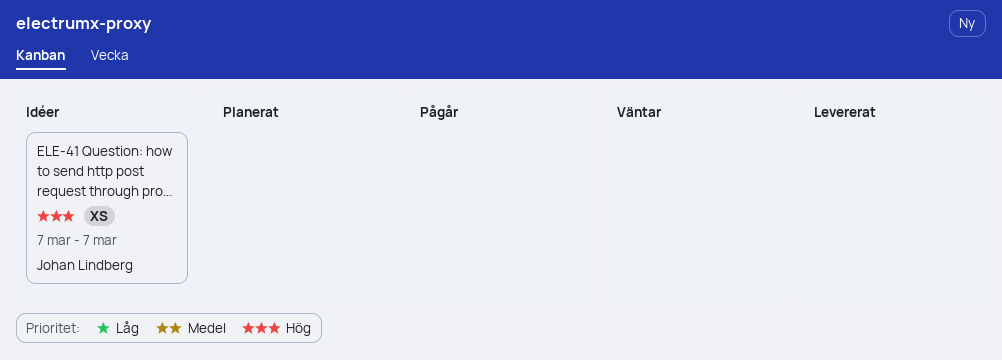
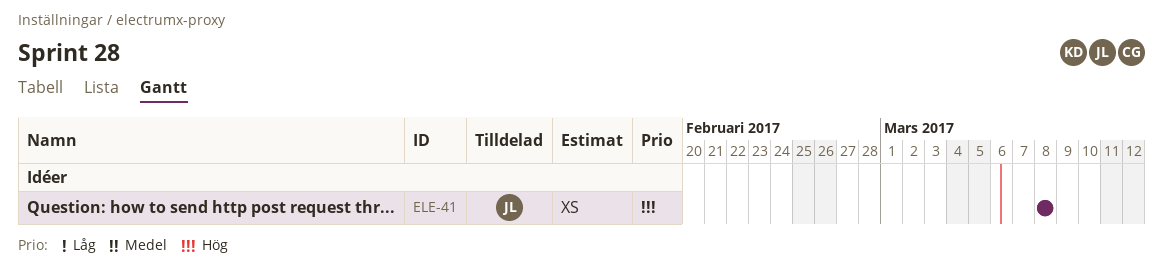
ELE-41, start: Mar 7 -> Mar 8
ELE-41, due: Mar 7 -> Mar 8

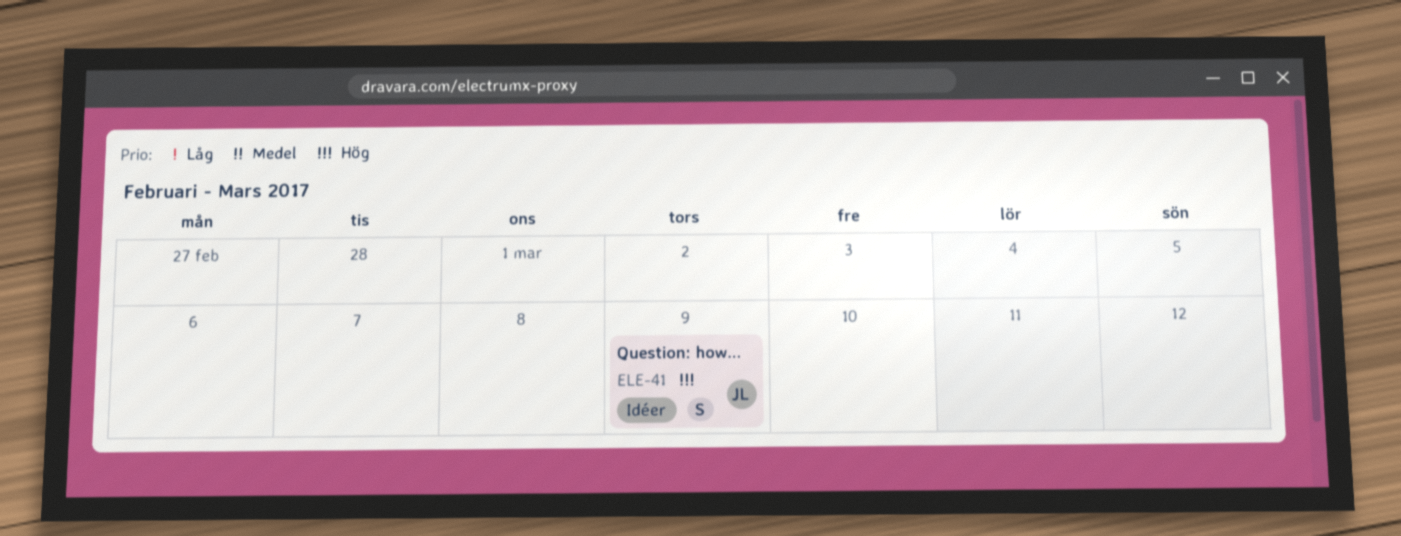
ELE-41, estimate: XS -> S
ELE-41, due: Mar 8 -> Mar 9

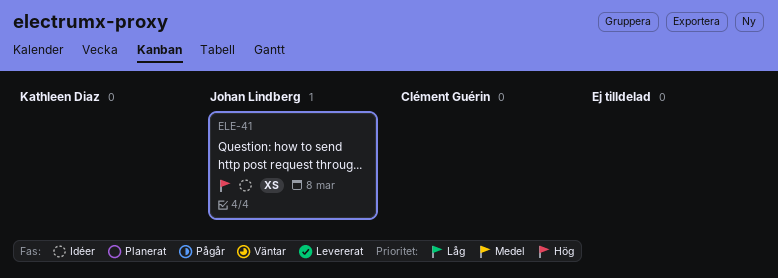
ELE-41, estimate: S -> XS
ELE-41, due: Mar 9 -> Mar 8

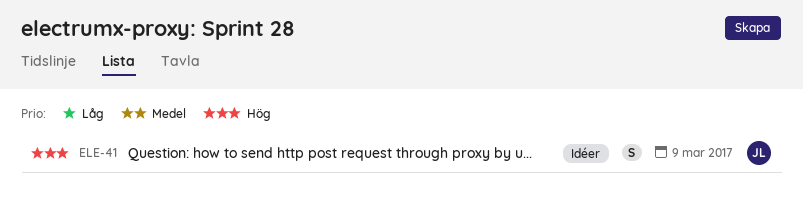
ELE-41, estimate: XS -> S
ELE-41, due: Mar 8 -> Mar 9

